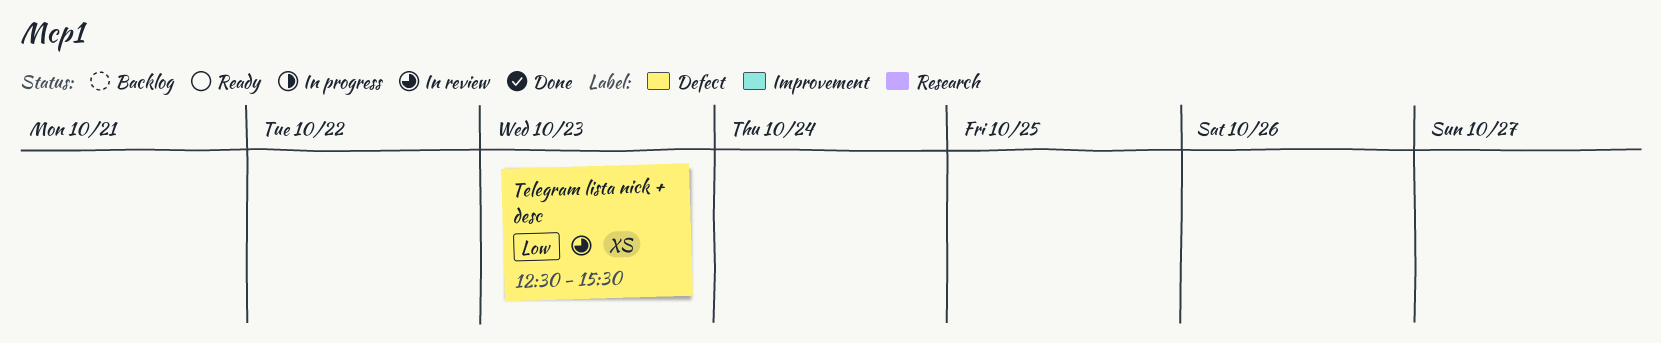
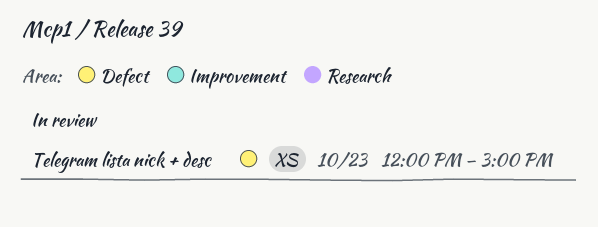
Telegram lista nick + desc, begins: 12:30 -> 12:00
Telegram lista nick + desc, ends: 15:30 -> 15:00

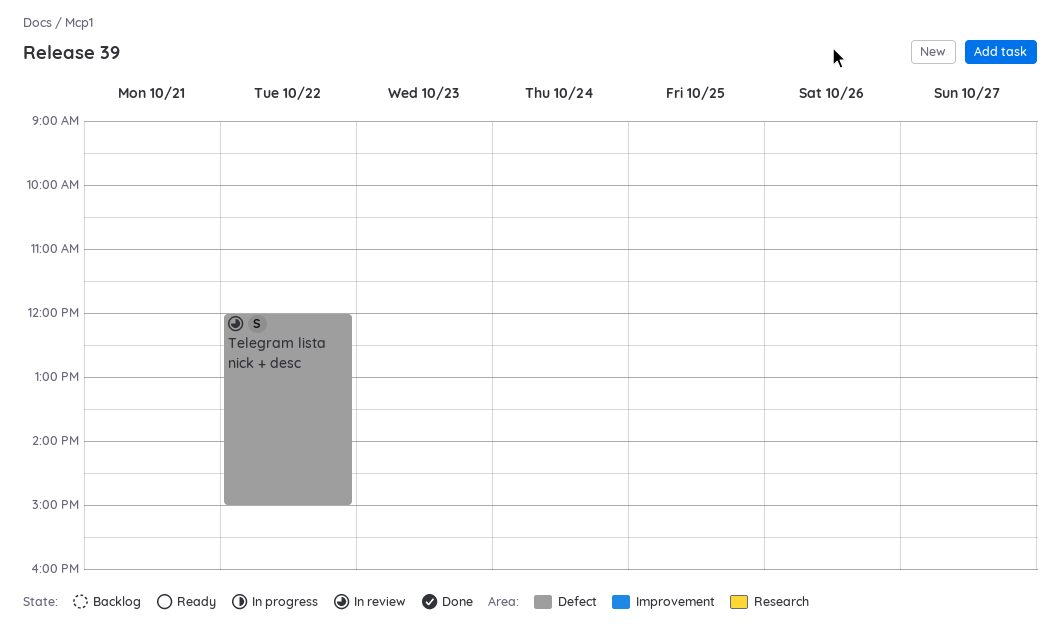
Telegram lista nick + desc, estimate: XS -> S
Telegram lista nick + desc, day: Oct 23 -> Oct 22

